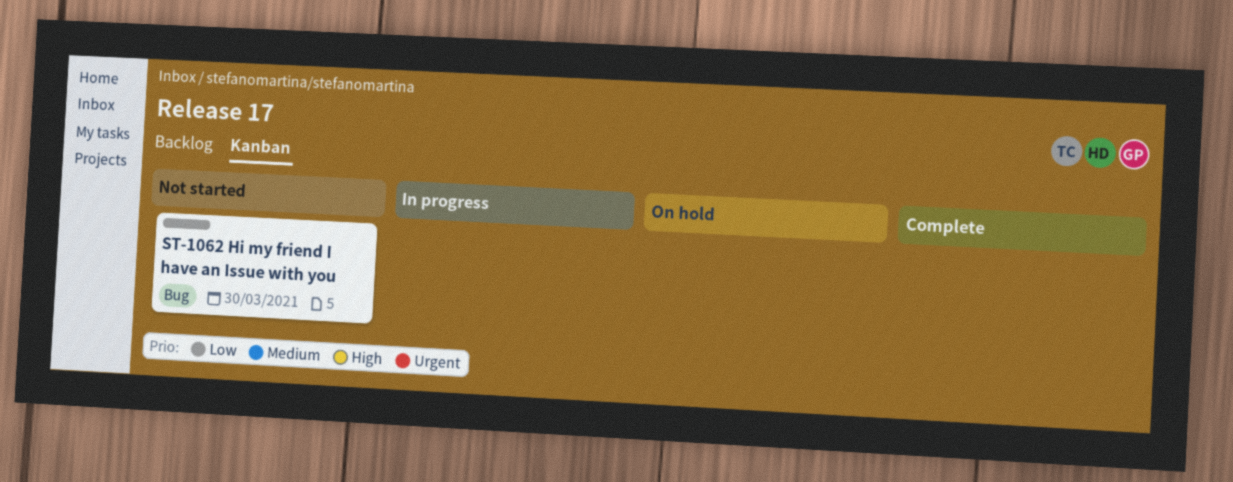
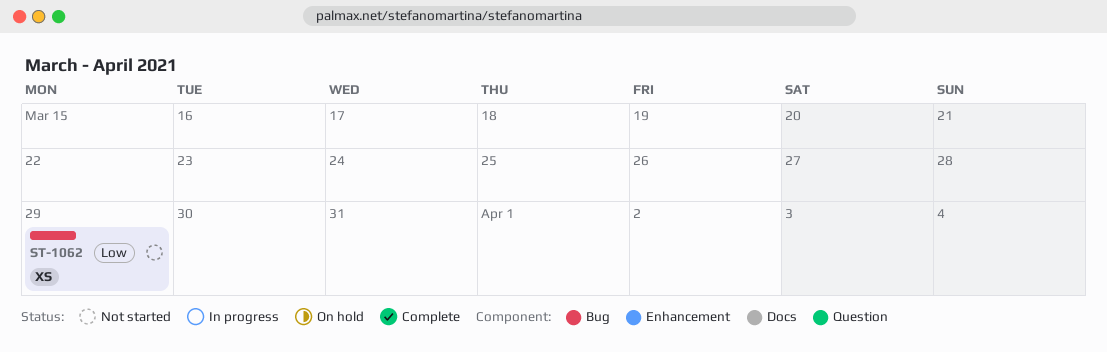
ST-1062, due: Mar 30 -> Mar 29

